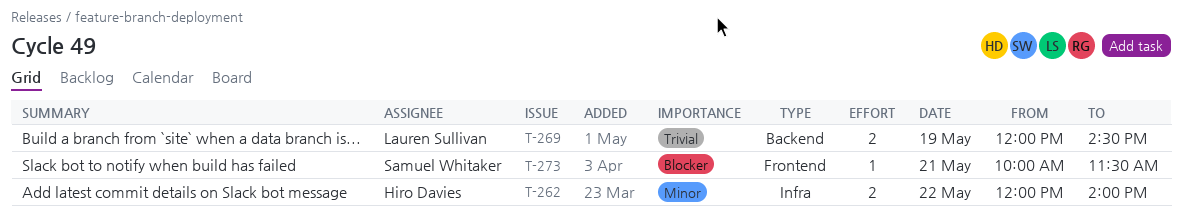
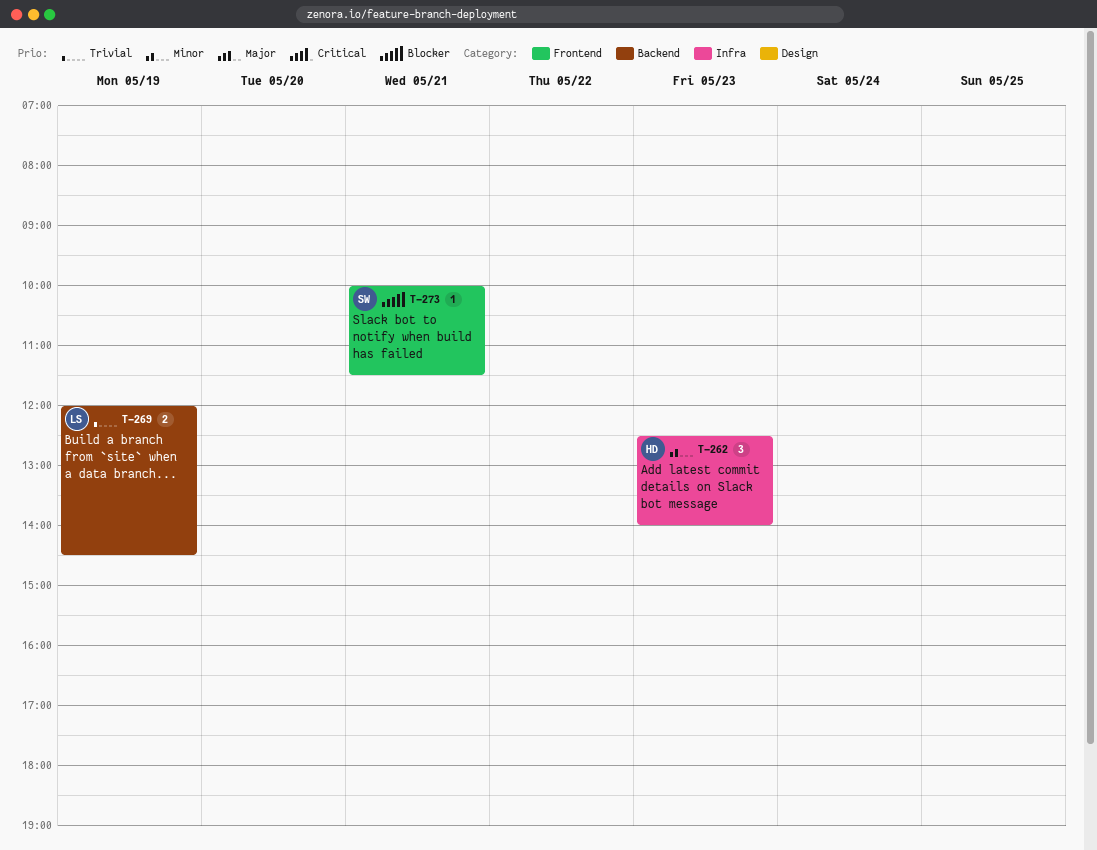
T-262, estimate: 2 -> 3
T-262, day: May 22 -> May 23
T-262, begins: 12:00 -> 12:30

